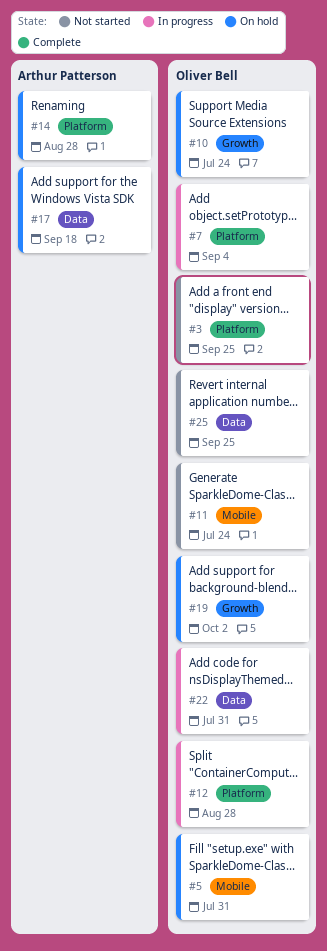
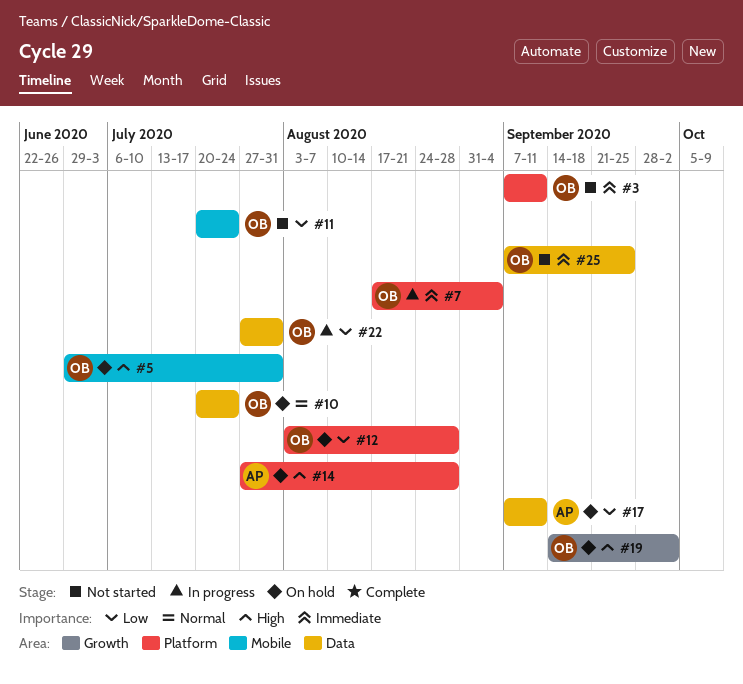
#3, due: Sep 25 -> Sep 11
#10, label: Growth -> Data
#12, status: In progress -> On hold
#17, due: Sep 18 -> Sep 11

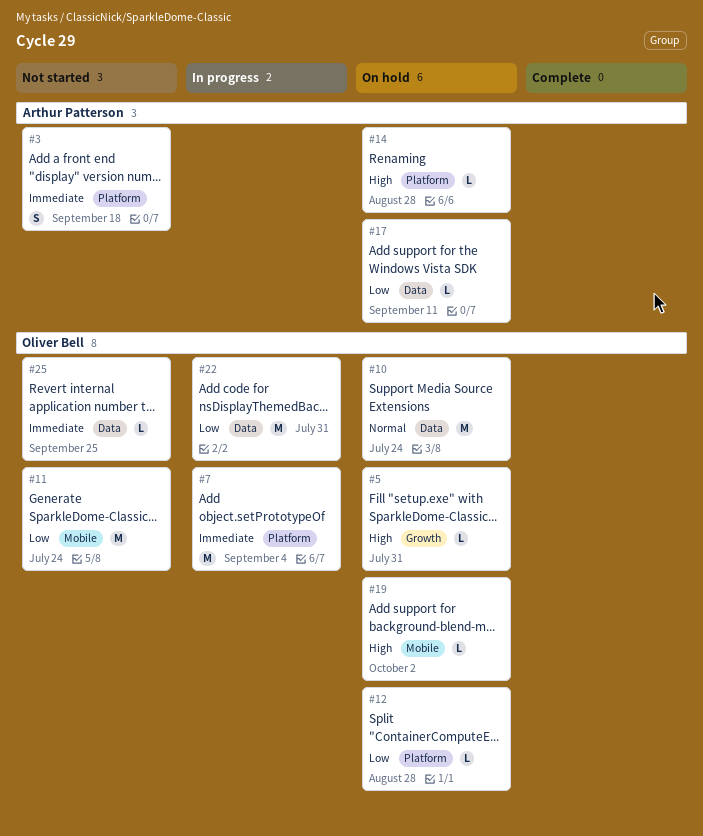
#3, owner: Oliver Bell -> Arthur Patterson
#3, due: Sep 11 -> Sep 18
#5, label: Mobile -> Growth
#19, label: Growth -> Mobile

